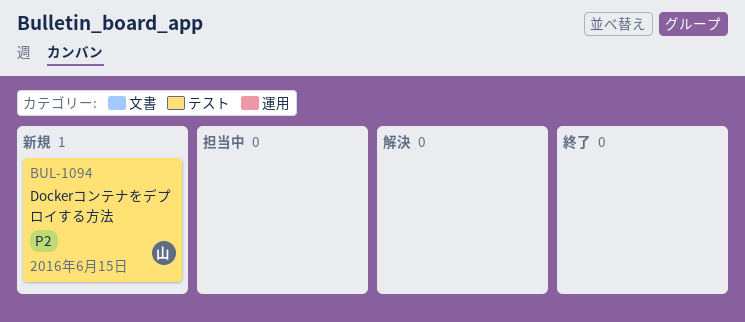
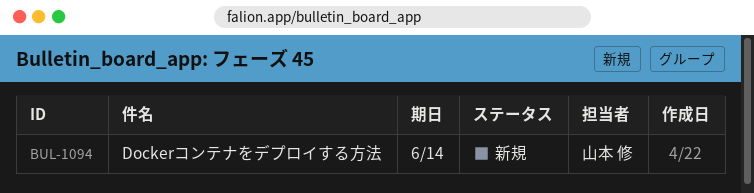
BUL-1094, due: Jun 15 -> Jun 14

